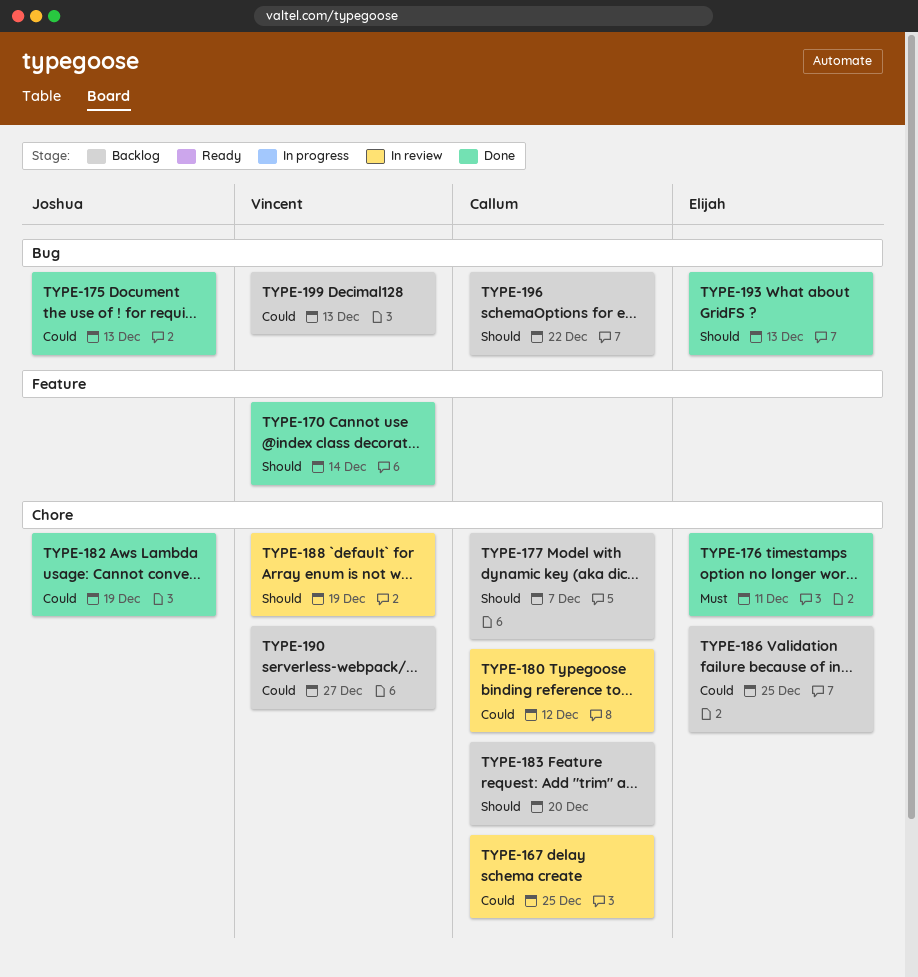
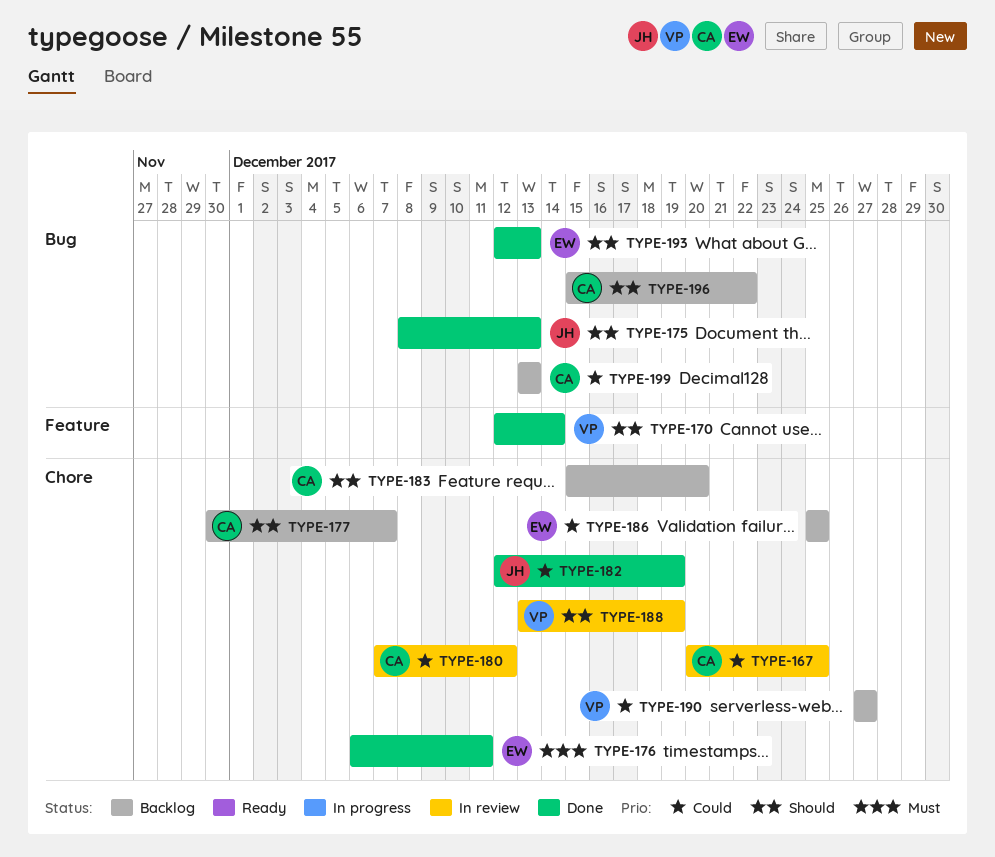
TYPE-175, priority: Could -> Should
TYPE-199, owner: Vincent -> Callum

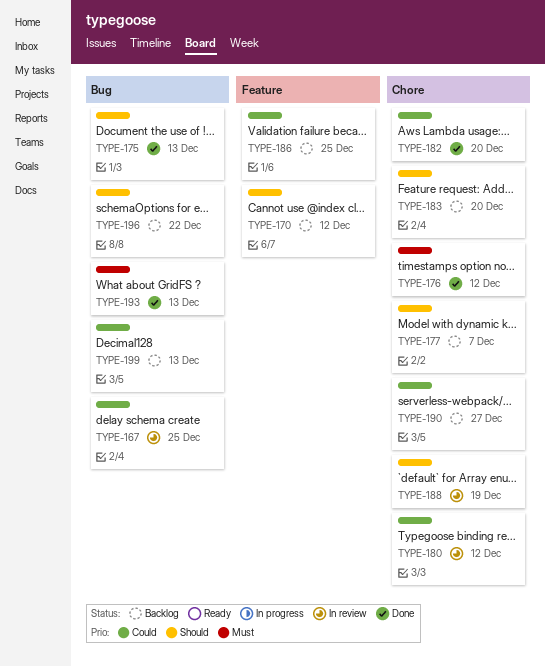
TYPE-167, label: Chore -> Bug
TYPE-170, status: Done -> Backlog
TYPE-170, due: Dec 14 -> Dec 12
TYPE-176, due: Dec 11 -> Dec 12
TYPE-182, due: Dec 19 -> Dec 20
TYPE-186, label: Chore -> Feature
TYPE-193, priority: Should -> Must

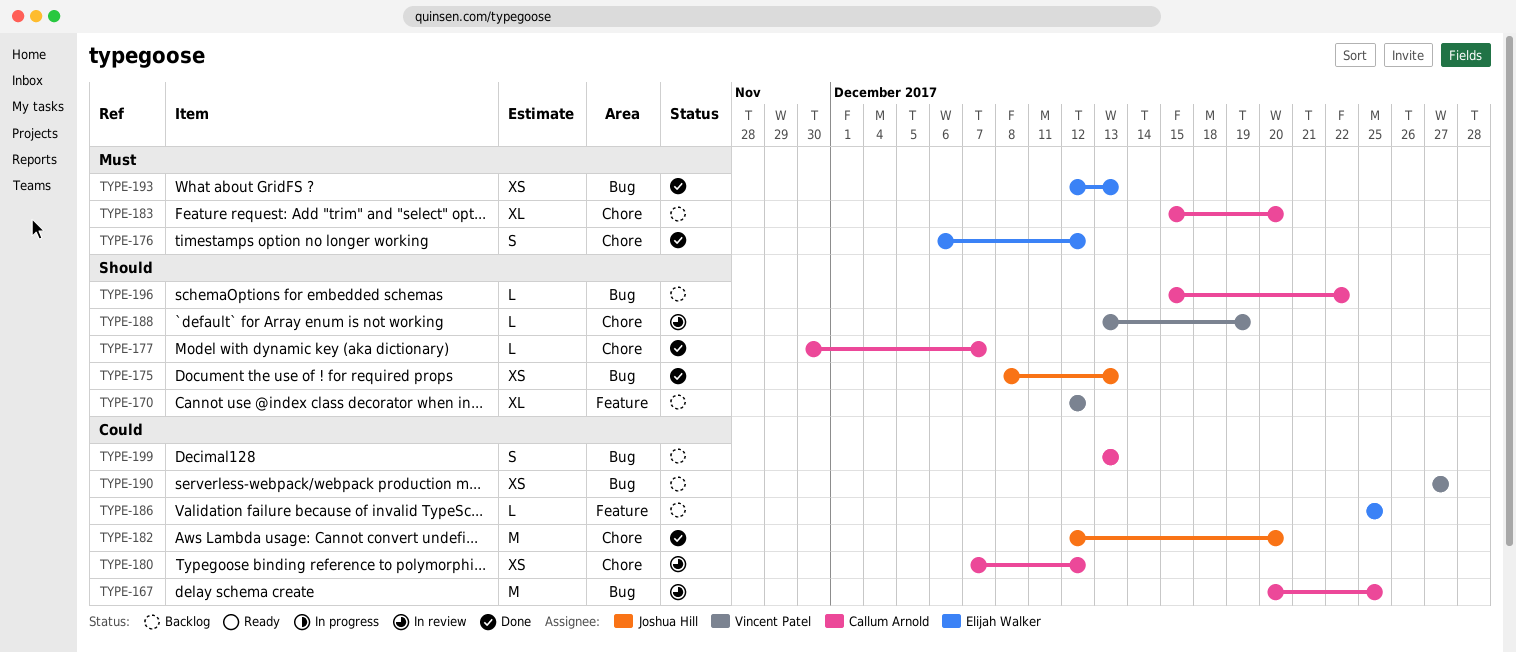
TYPE-177, status: Backlog -> Done
TYPE-183, priority: Should -> Must
TYPE-190, label: Chore -> Bug

